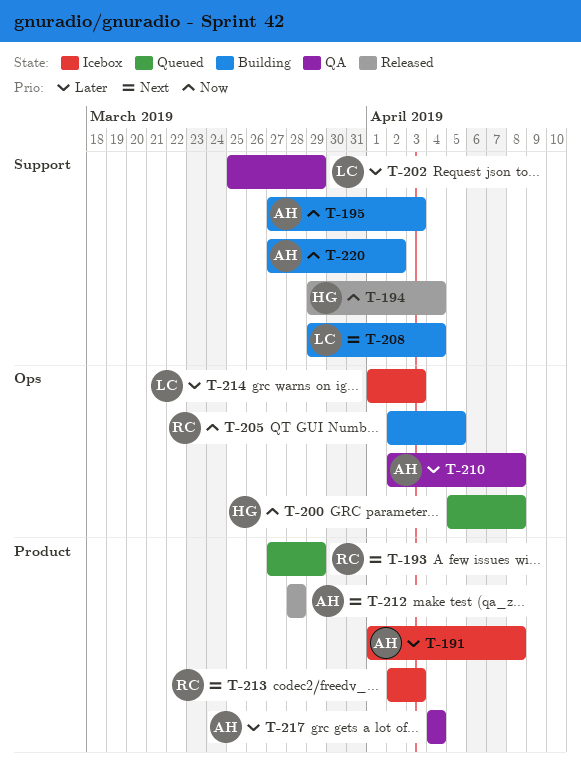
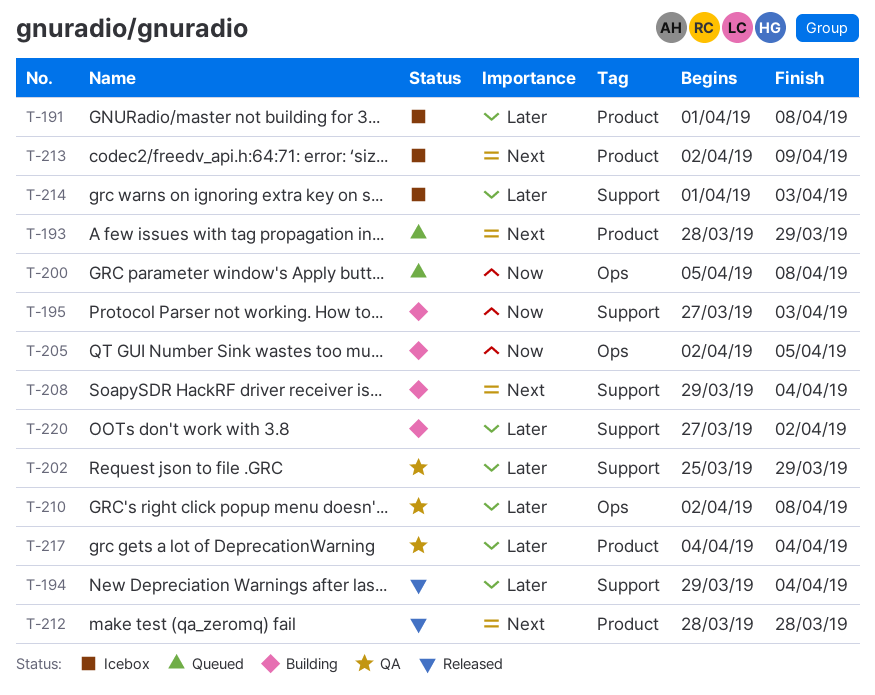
T-193, start: Mar 27 -> Mar 28
T-194, priority: Now -> Later
T-213, due: Apr 3 -> Apr 9
T-214, label: Ops -> Support
T-220, priority: Now -> Later

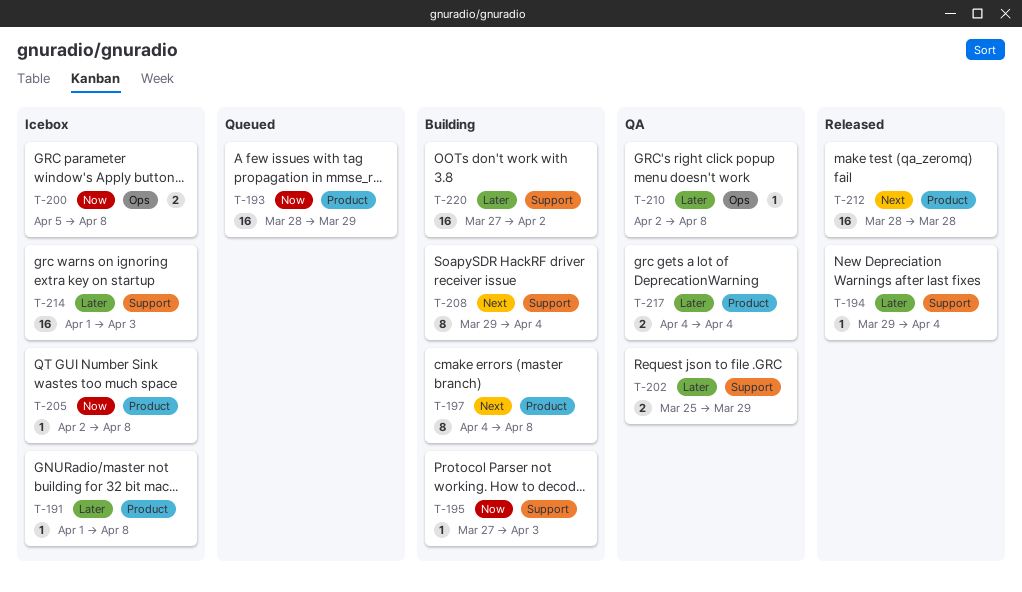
T-193, priority: Next -> Now
T-197: none -> present
T-200, status: Queued -> Icebox
T-205, status: Building -> Icebox
T-205, label: Ops -> Product
T-205, due: Apr 5 -> Apr 8
T-213: present -> none

